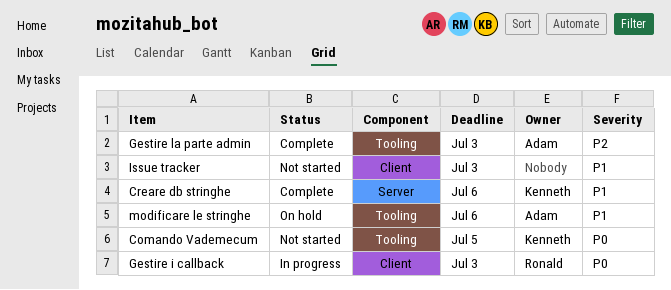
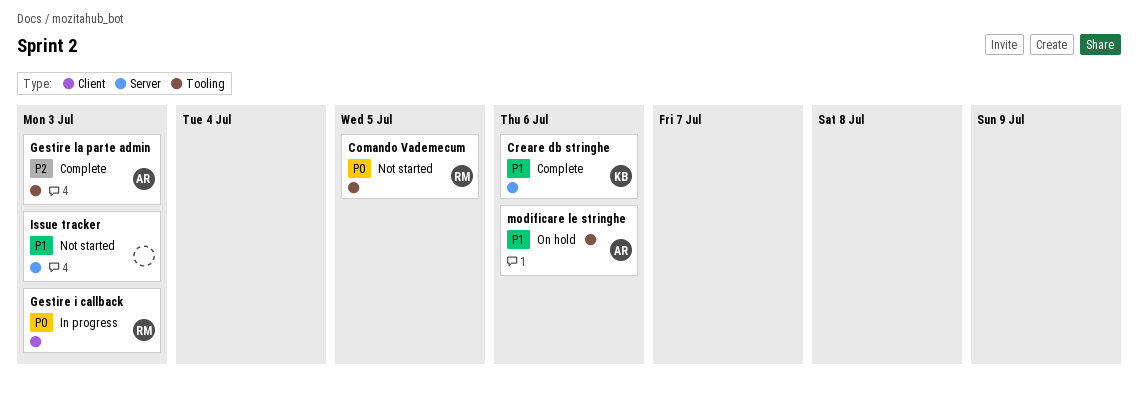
Comando Vademecum, owner: Kenneth -> Ronald
Issue tracker, label: Client -> Server

